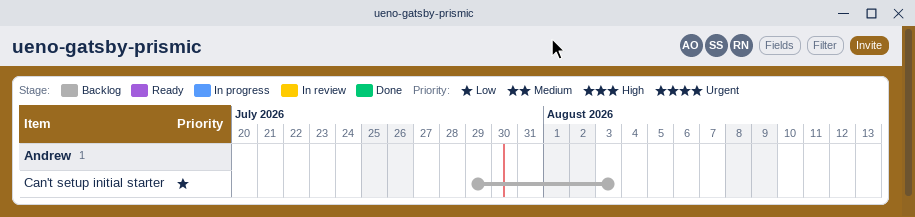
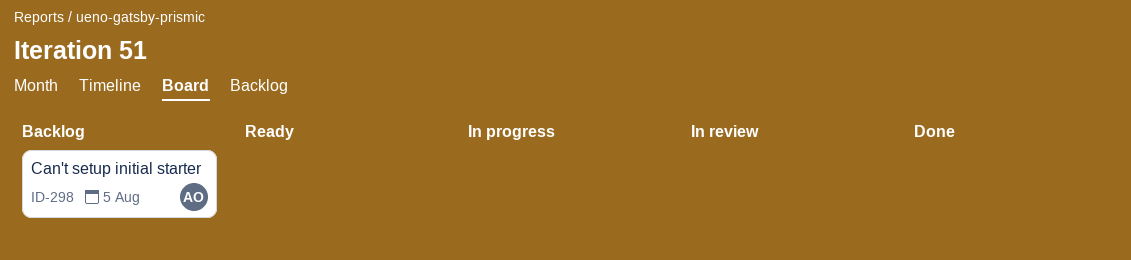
Can't setup initial starter, due: Aug 3 -> Aug 5

